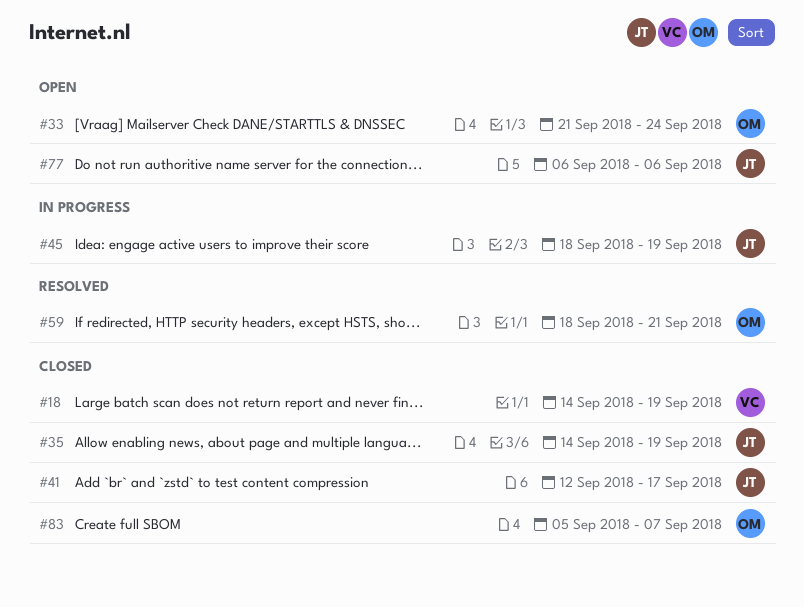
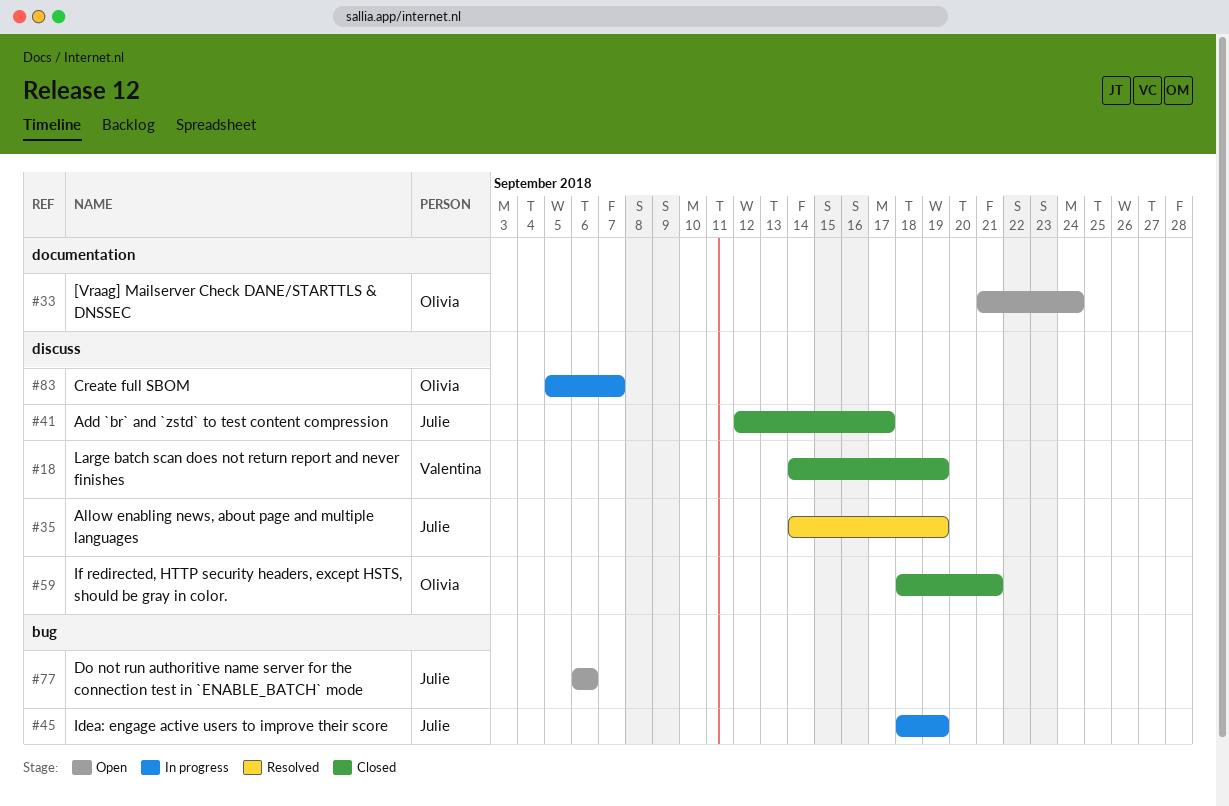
#35, status: Closed -> Resolved
#59, status: Resolved -> Closed
#83, status: Closed -> In progress

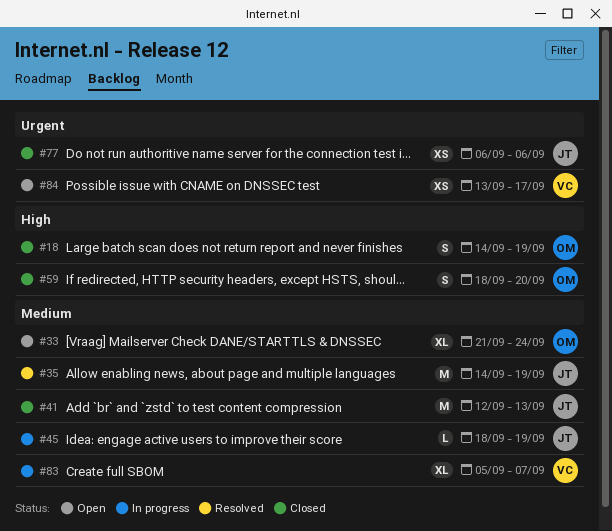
#18, owner: Valentina -> Olivia
#41, due: Sep 17 -> Sep 13
#59, due: Sep 21 -> Sep 20
#77, status: Open -> Closed
#83, owner: Olivia -> Valentina
#84: none -> present

